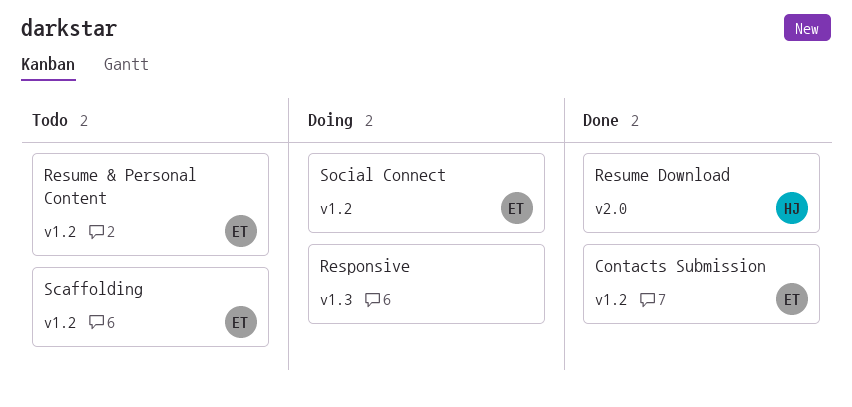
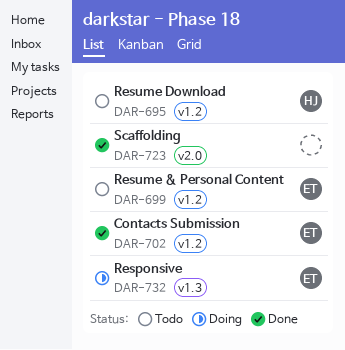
Responsive, owner: none -> ET
Resume Download, status: Done -> Todo
Resume Download, label: v2.0 -> v1.2
Scaffolding, status: Todo -> Done
Scaffolding, owner: ET -> none
Scaffolding, label: v1.2 -> v2.0
Social Connect: present -> none

